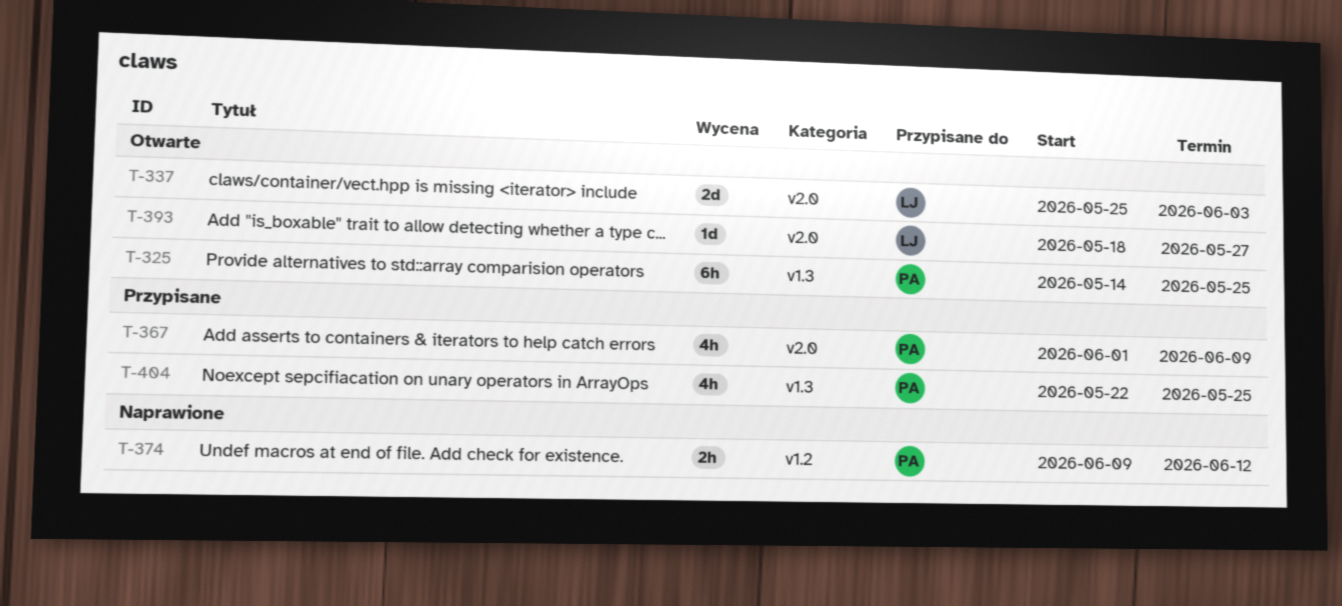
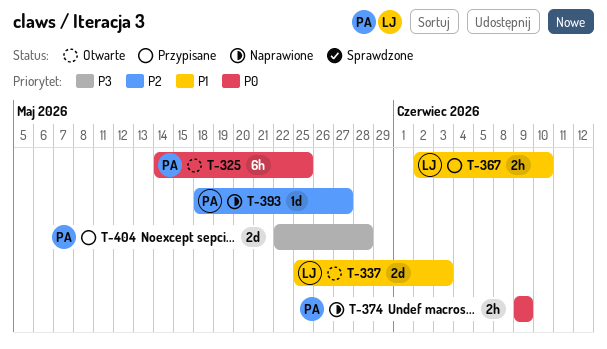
T-367, owner: PA -> LJ
T-367, estimate: 4h -> 2h
T-367, start: Jun 1 -> Jun 2
T-367, due: Jun 9 -> Jun 10
T-374, due: Jun 12 -> Jun 9
T-393, status: Otwarte -> Naprawione
T-393, owner: LJ -> PA
T-404, estimate: 4h -> 2d
T-404, due: May 25 -> May 28

